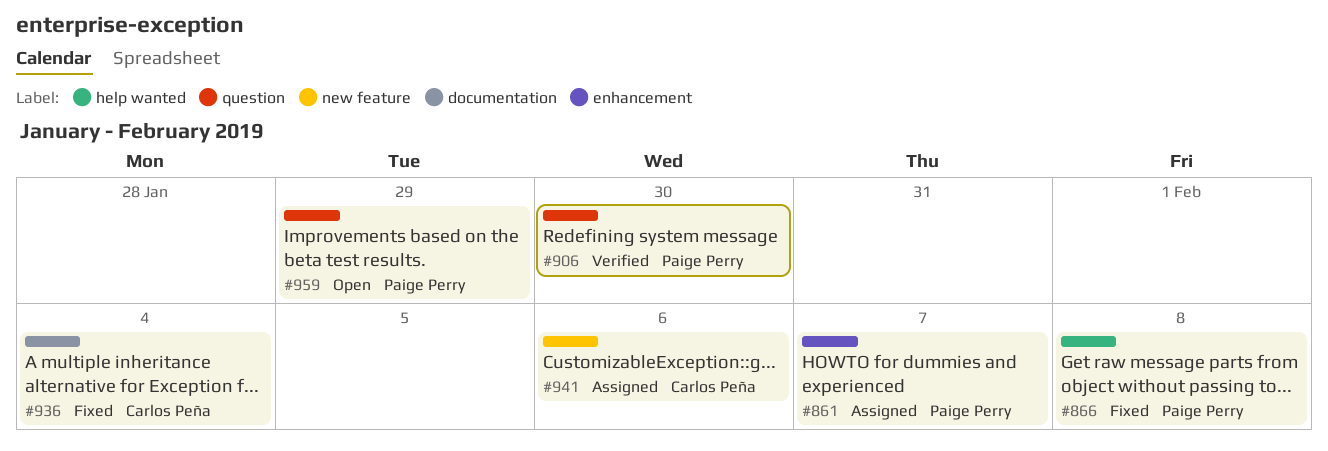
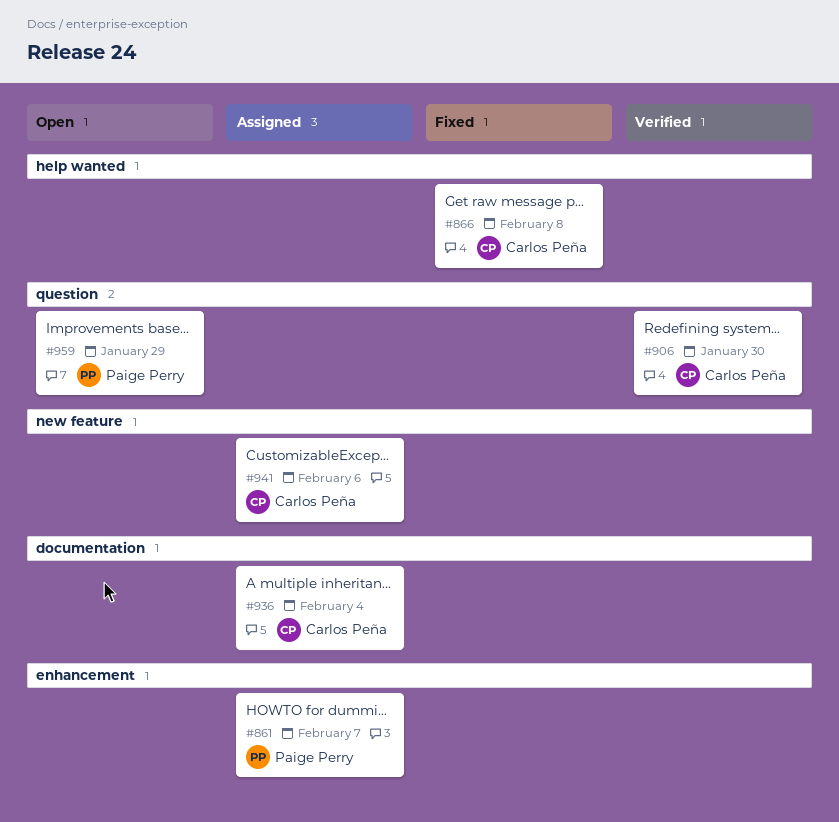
#866, owner: Paige Perry -> Carlos Peña
#906, owner: Paige Perry -> Carlos Peña
#936, status: Fixed -> Assigned

